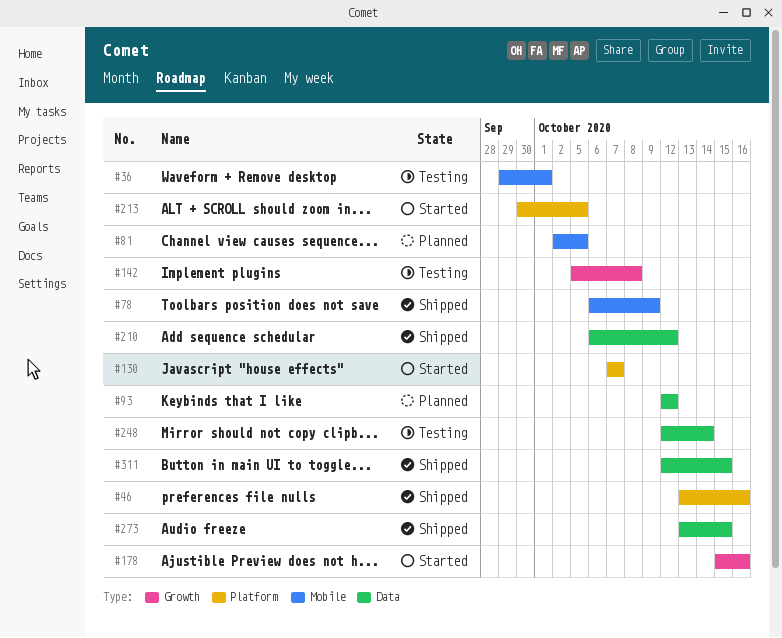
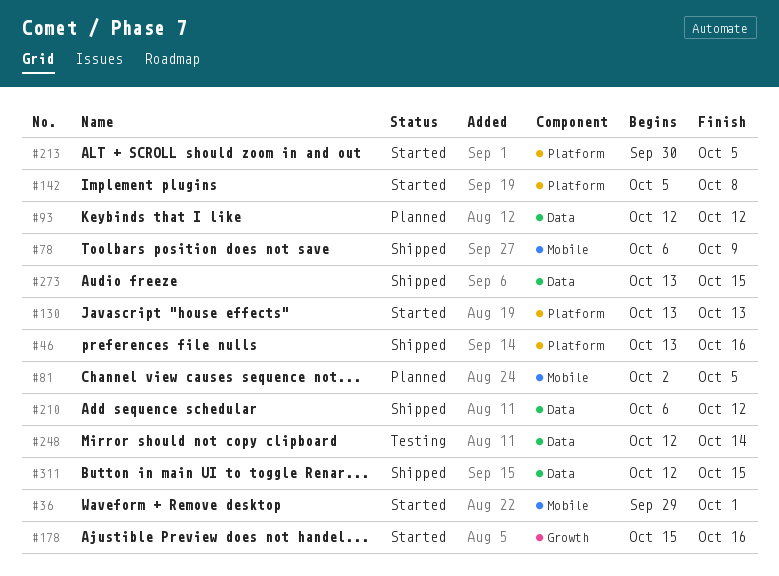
#36, status: Testing -> Started
#130, start: Oct 7 -> Oct 13
#130, due: Oct 7 -> Oct 13
#142, status: Testing -> Started
#142, label: Growth -> Platform

